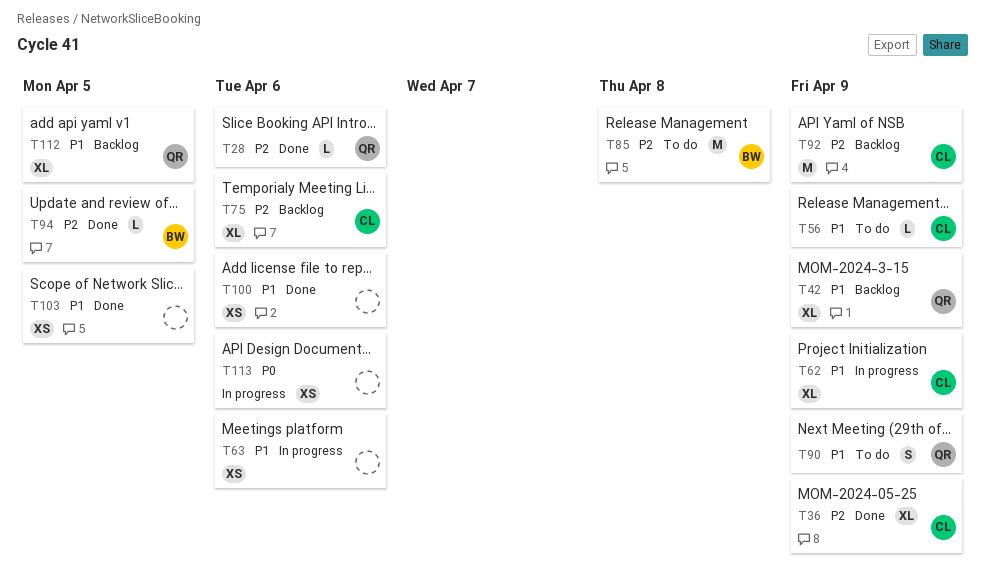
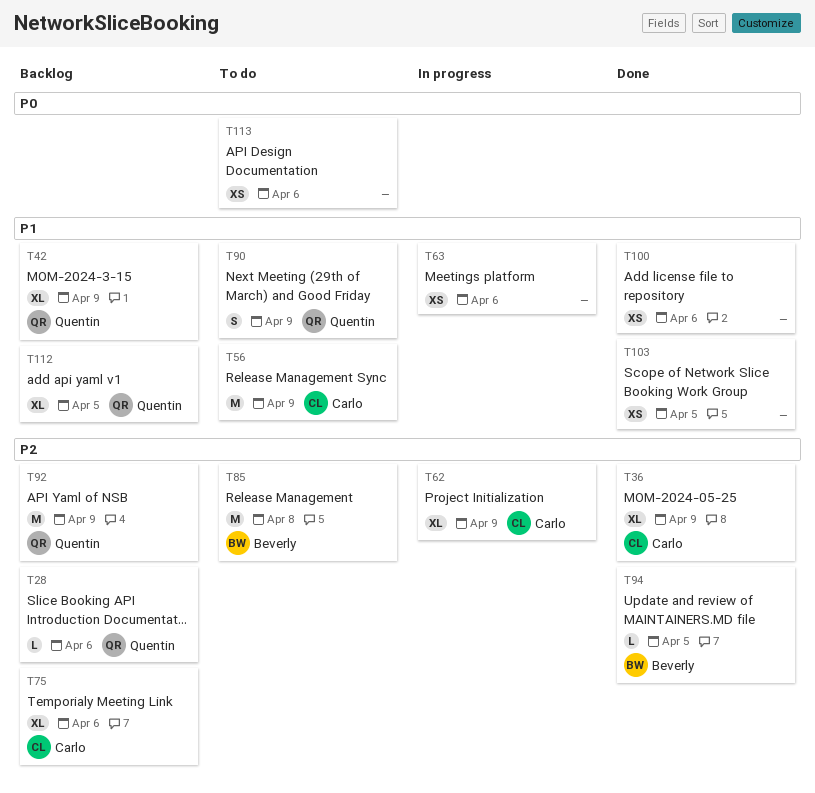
T28, status: Done -> Backlog
T56, estimate: L -> M
T62, priority: P1 -> P2
T92, owner: Carlo -> Quentin
T113, status: In progress -> To do

